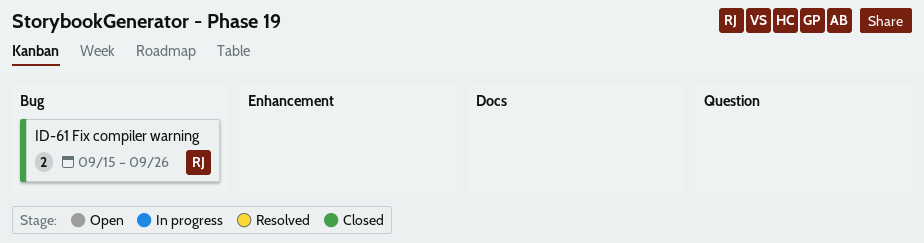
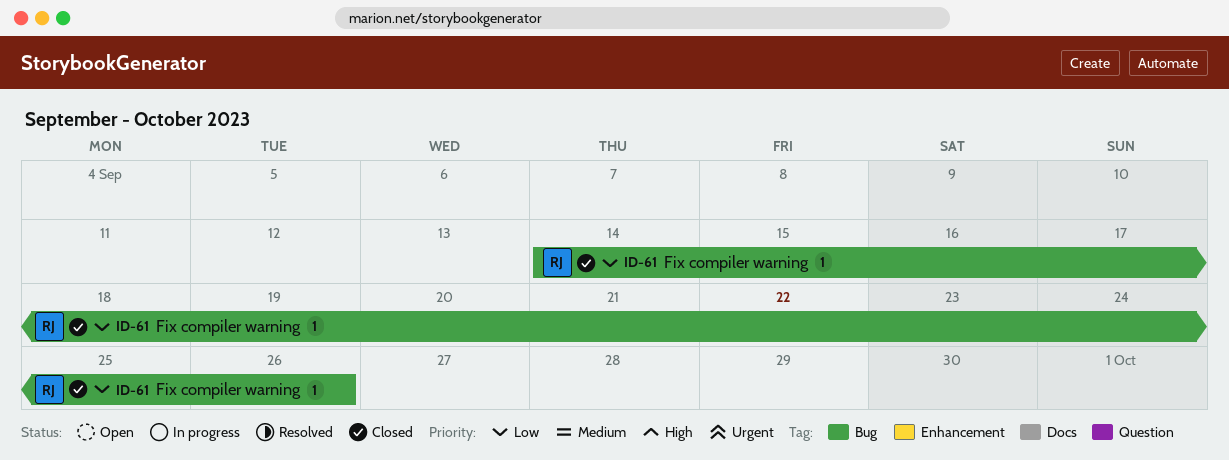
ID-61, estimate: 2 -> 1
ID-61, start: Sep 15 -> Sep 14

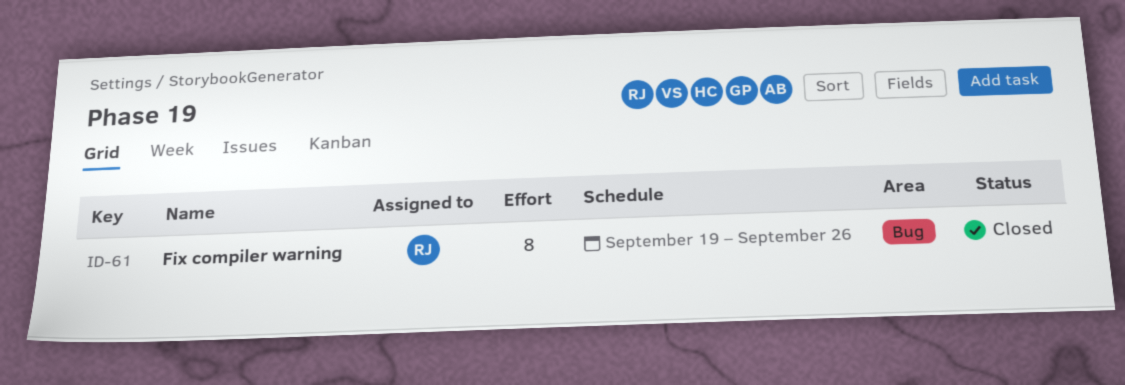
ID-61, estimate: 1 -> 8
ID-61, start: Sep 14 -> Sep 19

